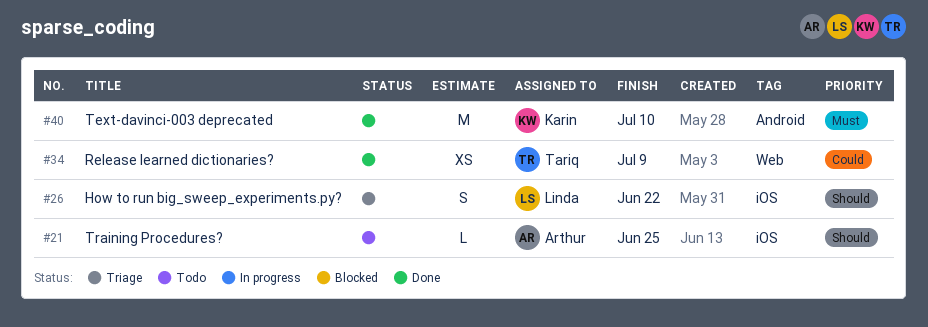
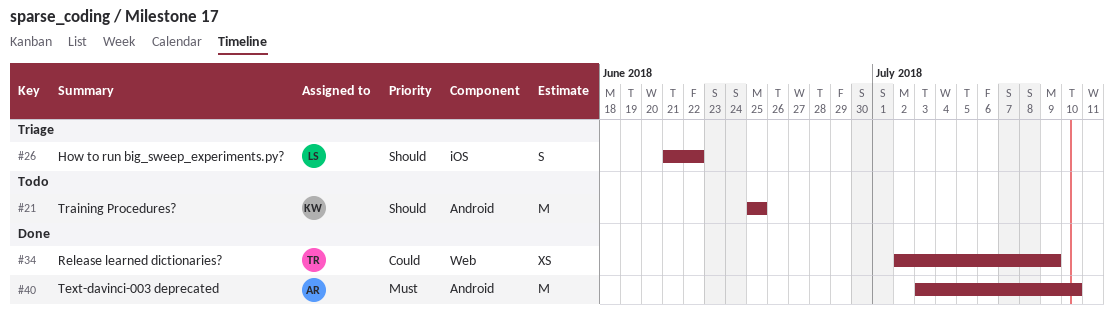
#21, owner: Arthur -> Karin
#21, label: iOS -> Android
#21, estimate: L -> M
#40, owner: Karin -> Arthur

